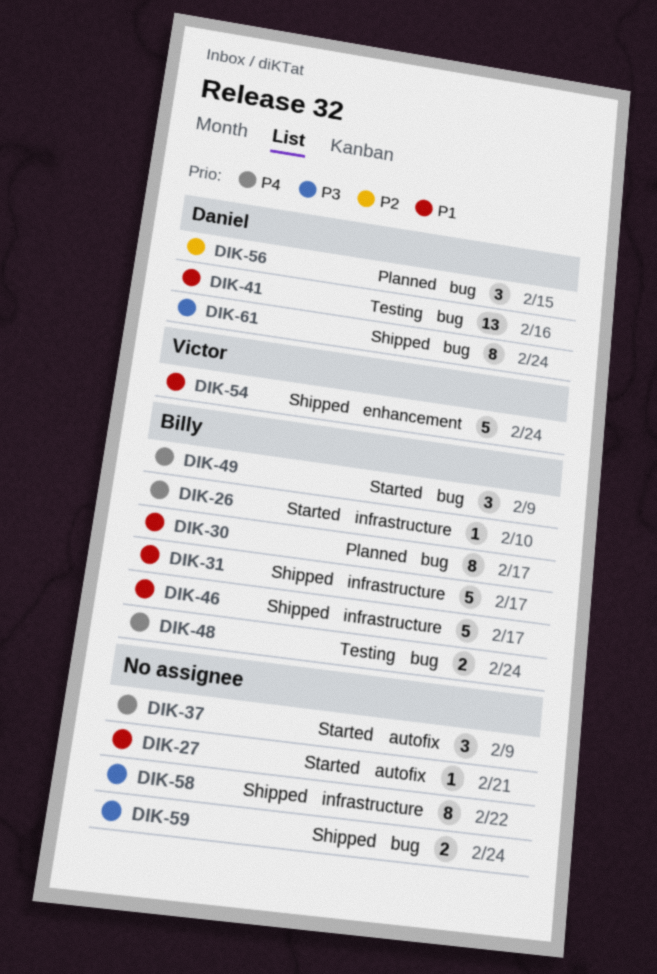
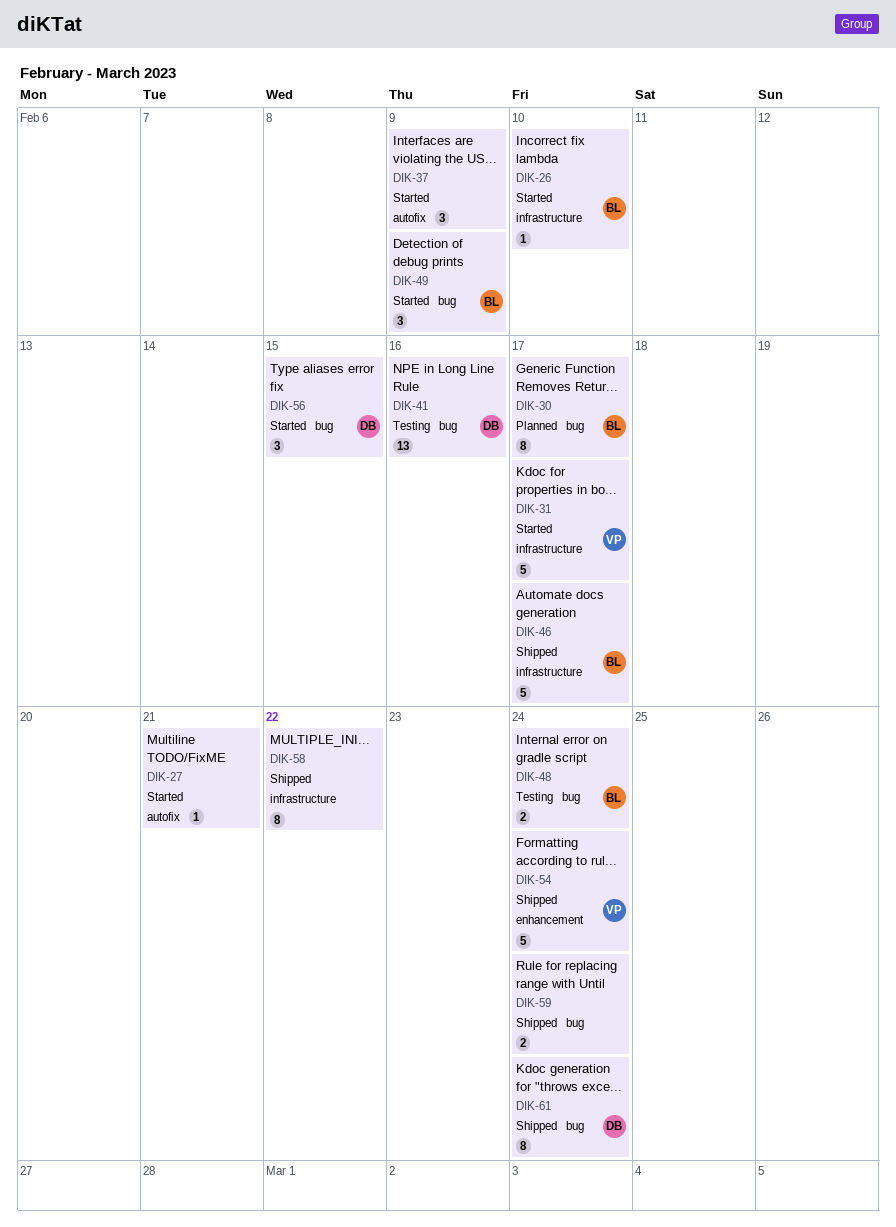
DIK-31, status: Shipped -> Started
DIK-31, owner: Billy -> Victor
DIK-56, status: Planned -> Started

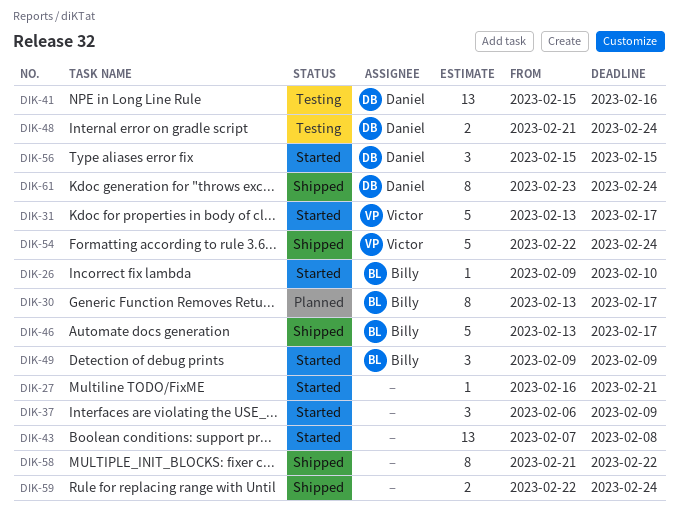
DIK-43: none -> present
DIK-48, owner: Billy -> Daniel

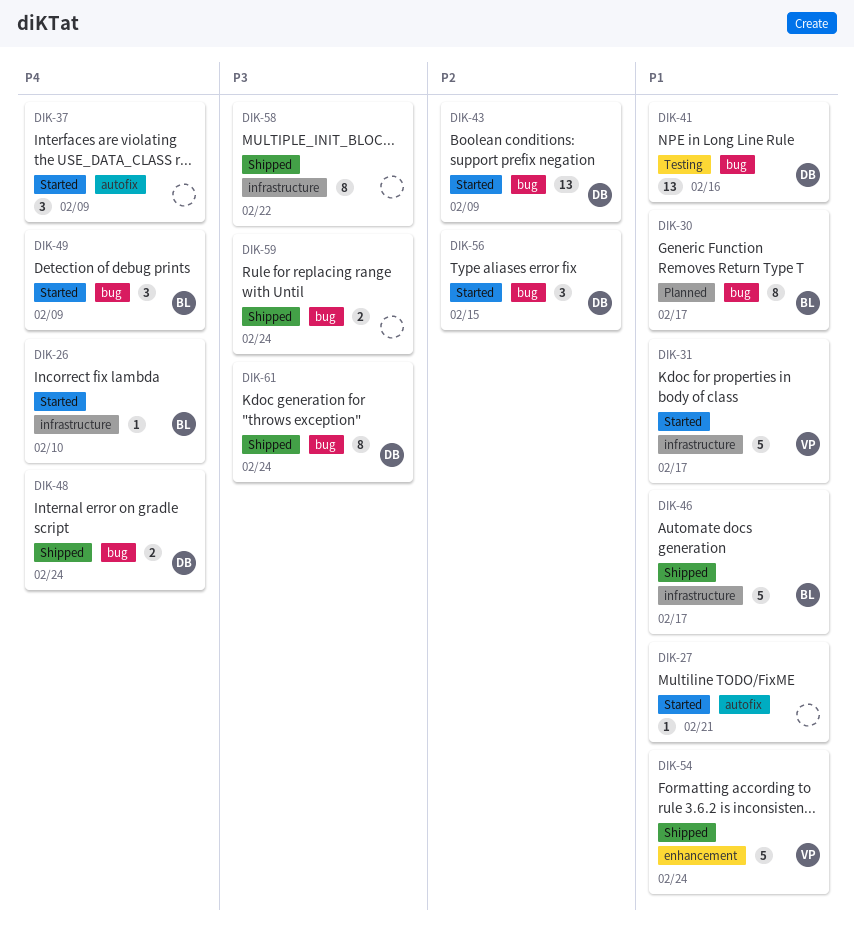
DIK-43, owner: none -> Daniel
DIK-43, due: Feb 8 -> Feb 9
DIK-48, status: Testing -> Shipped

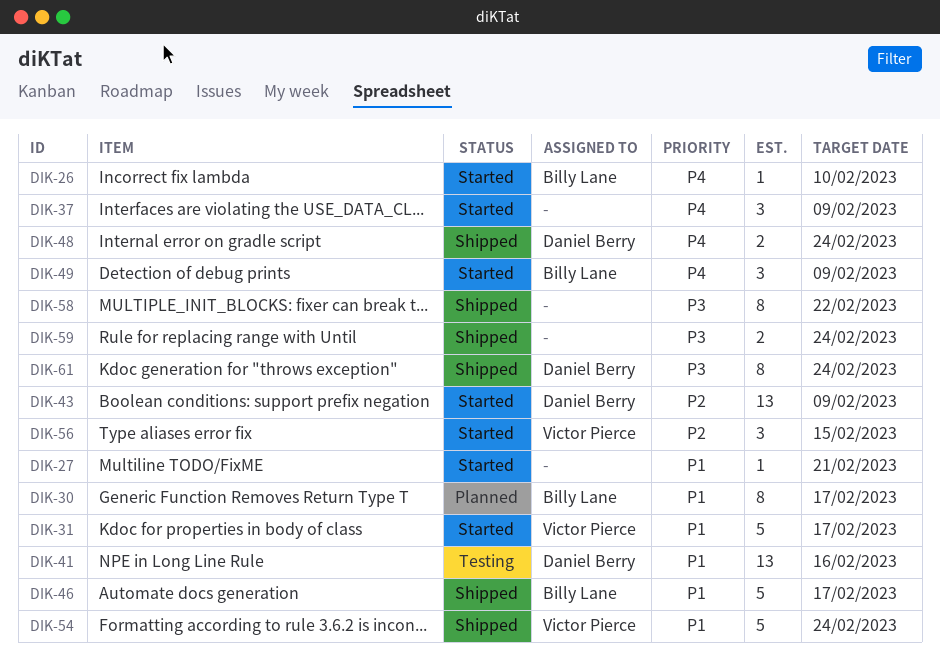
DIK-56, owner: Daniel Berry -> Victor Pierce

